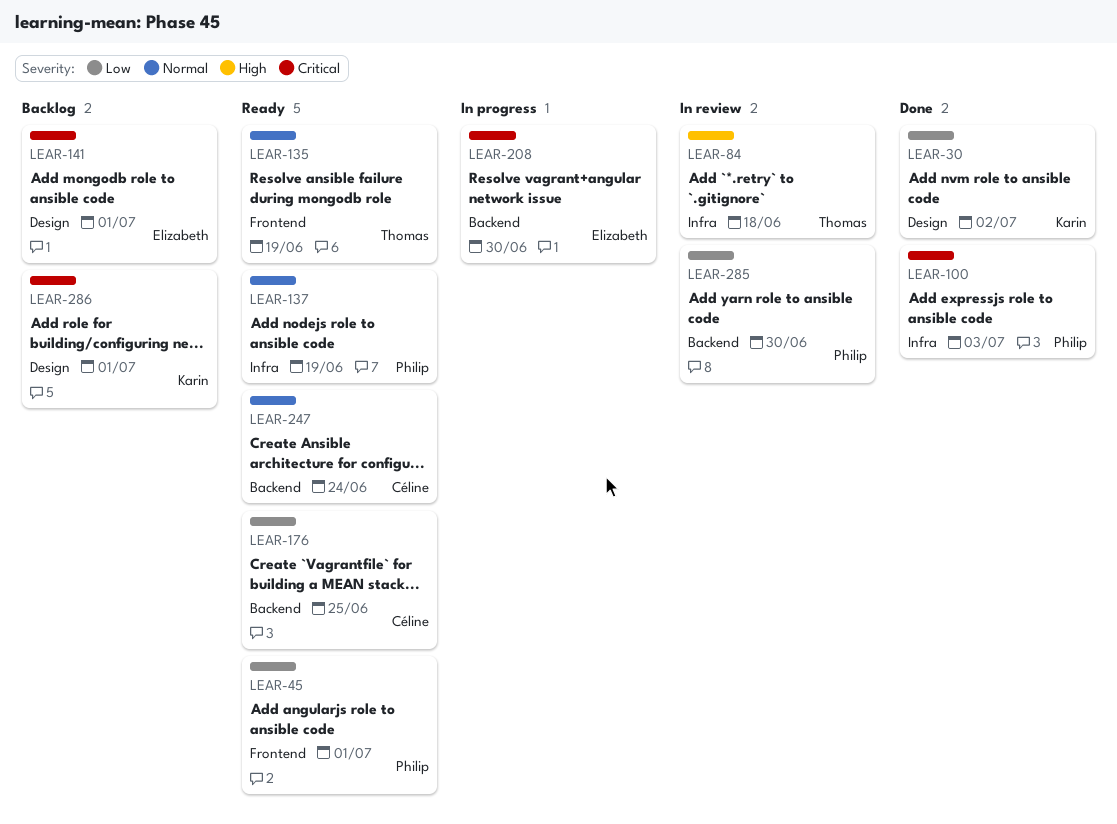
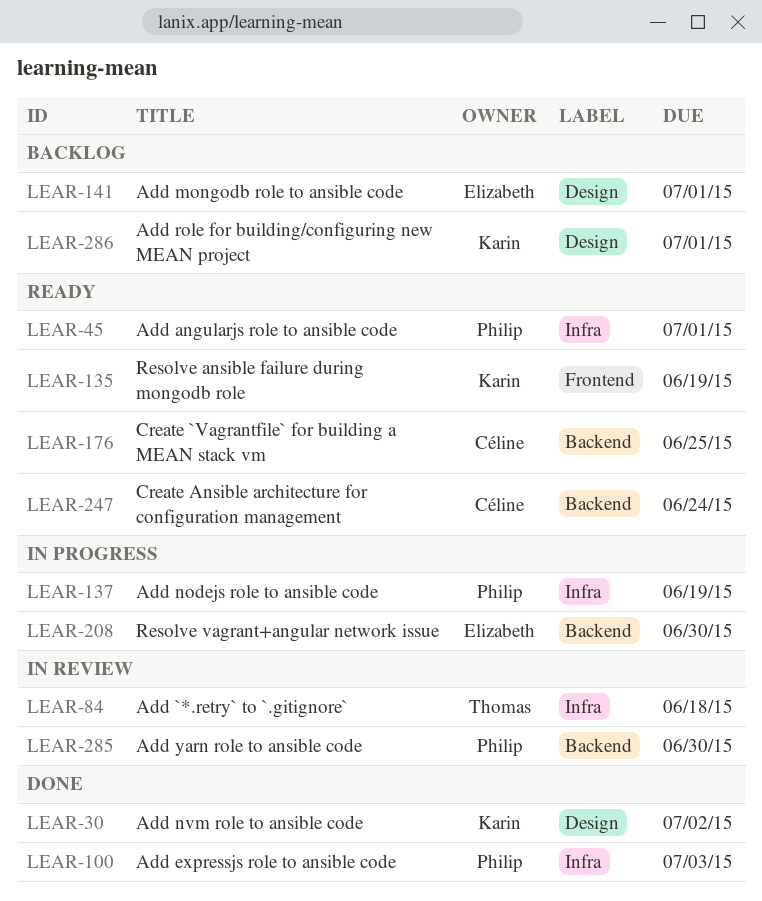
LEAR-45, label: Frontend -> Infra
LEAR-135, owner: Thomas -> Karin
LEAR-137, status: Ready -> In progress

